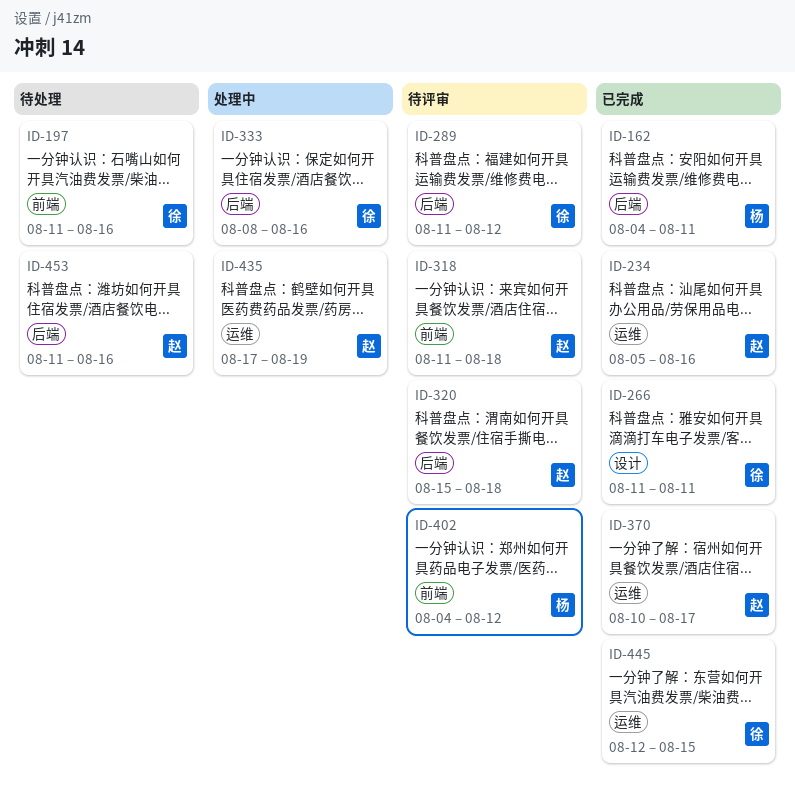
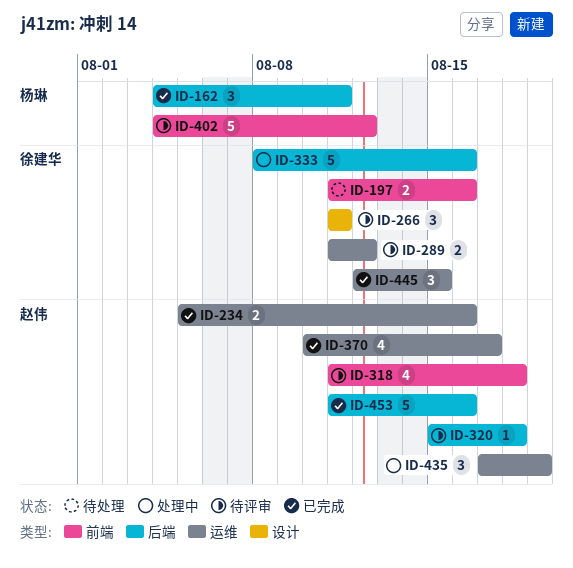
ID-266, status: 已完成 -> 待评审
ID-289, label: 后端 -> 运维
ID-453, status: 待处理 -> 已完成

